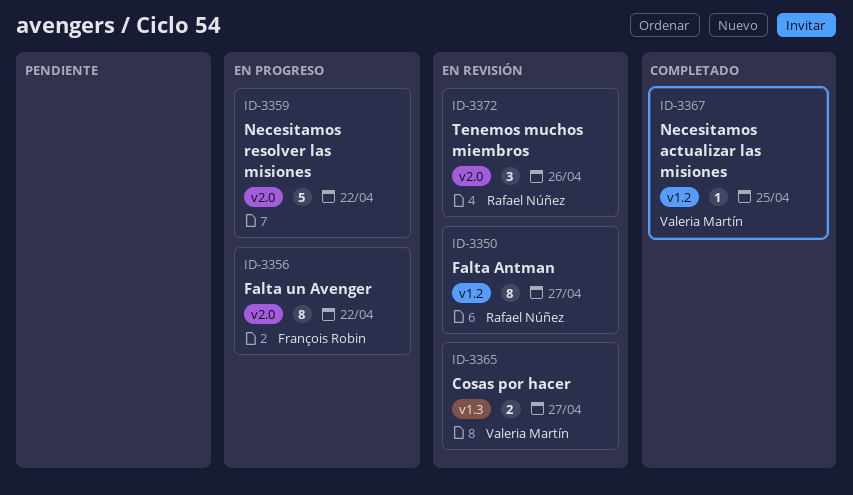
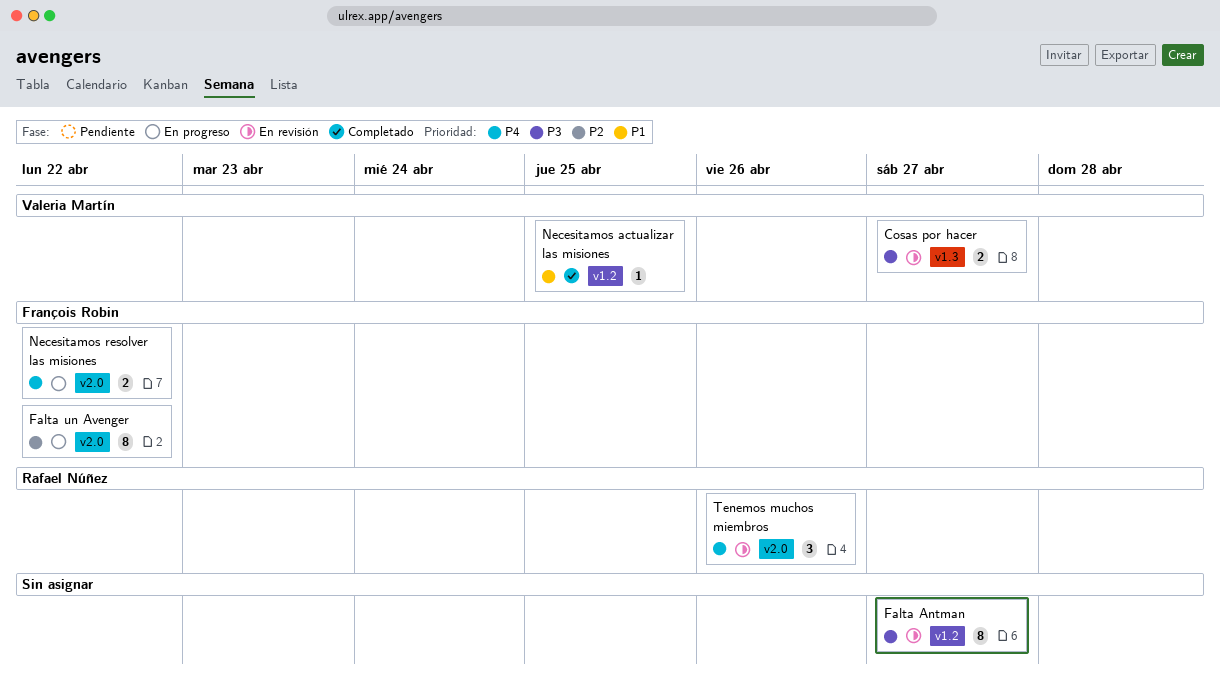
Falta Antman, owner: Rafael Núñez -> none
Necesitamos resolver las misiones, owner: none -> François Robin
Necesitamos resolver las misiones, estimate: 5 -> 2

